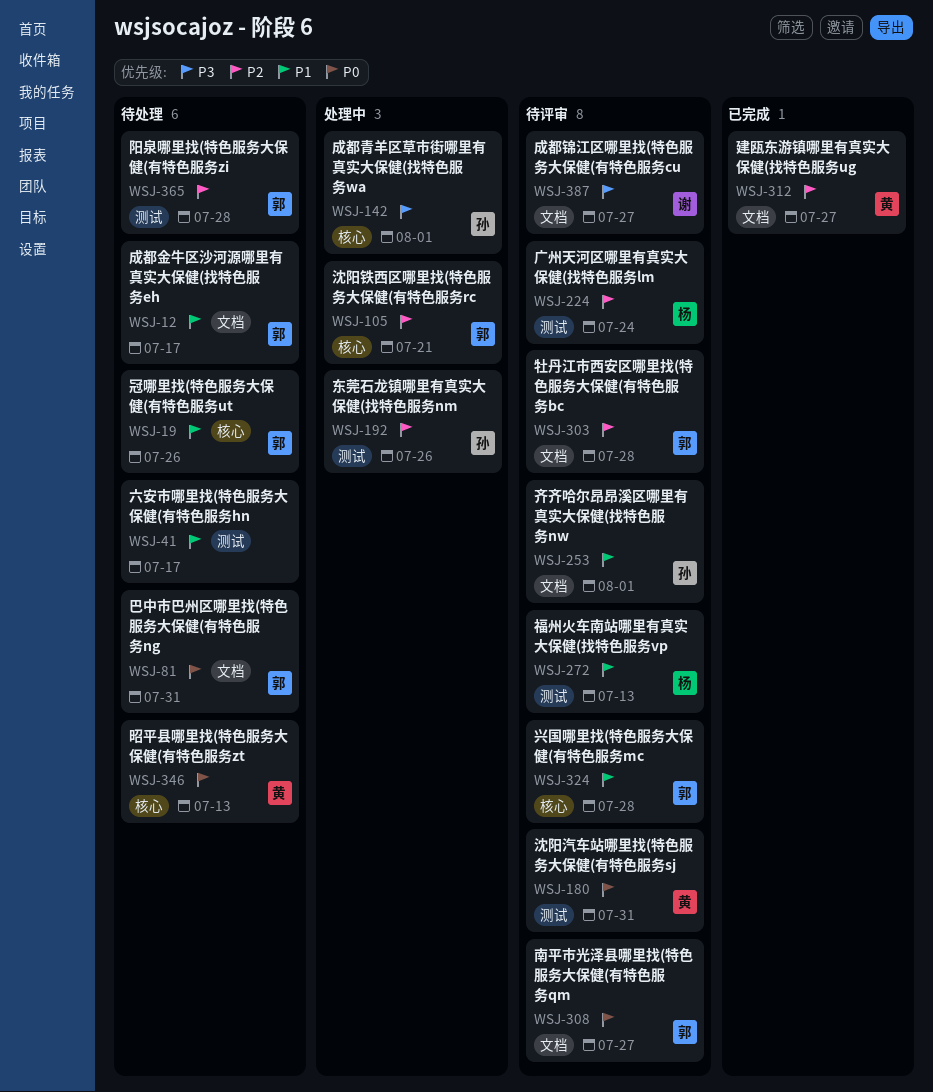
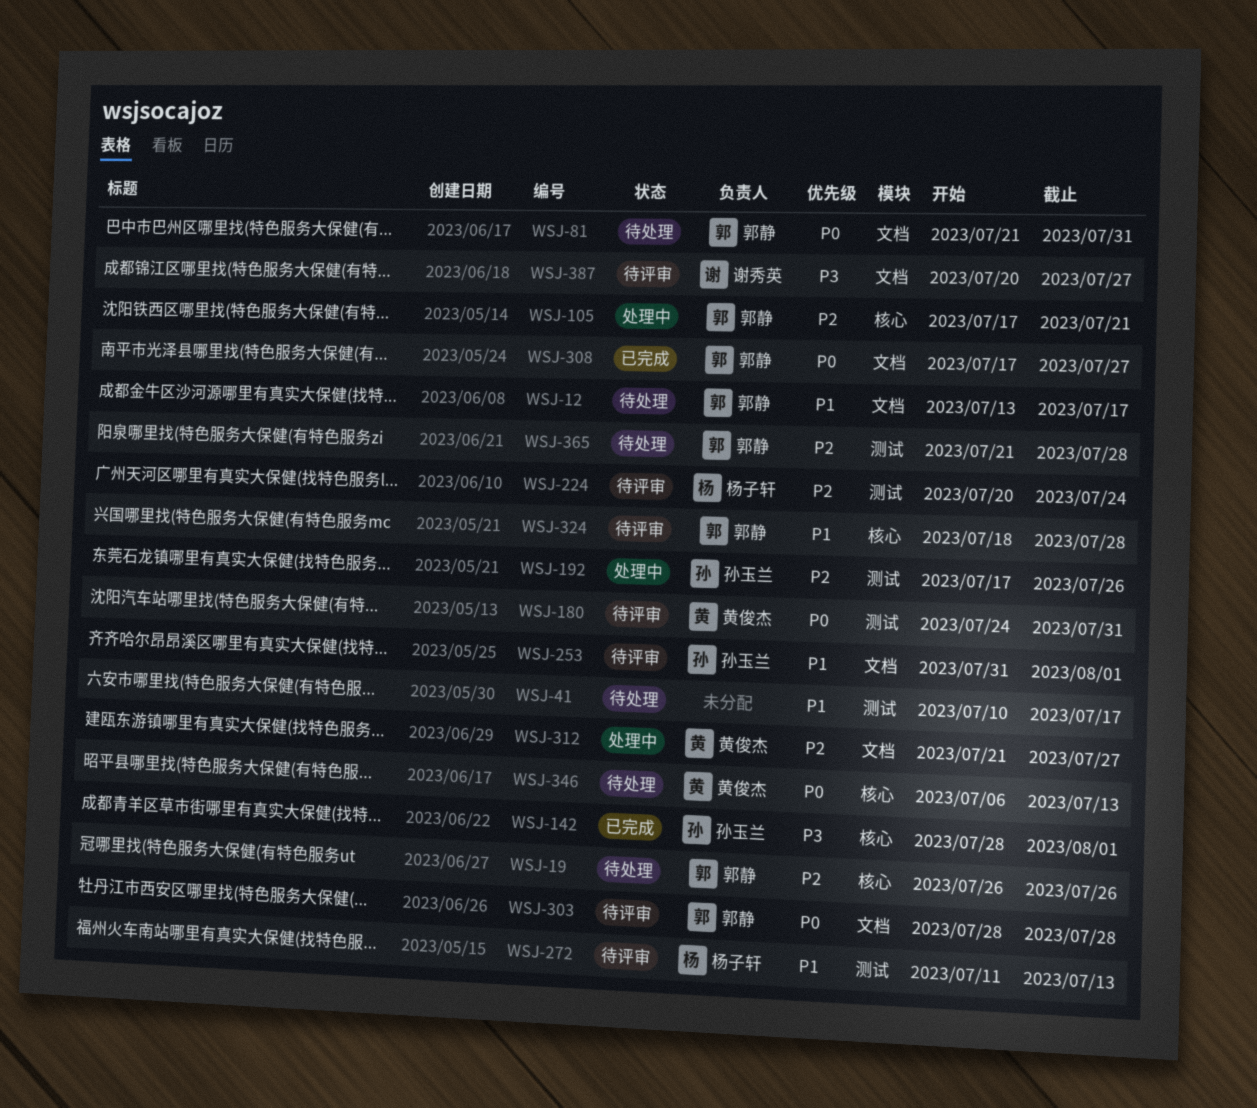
WSJ-19, priority: P1 -> P2
WSJ-142, status: 处理中 -> 已完成
WSJ-303, priority: P2 -> P0
WSJ-308, status: 待评审 -> 已完成
WSJ-312, status: 已完成 -> 处理中

